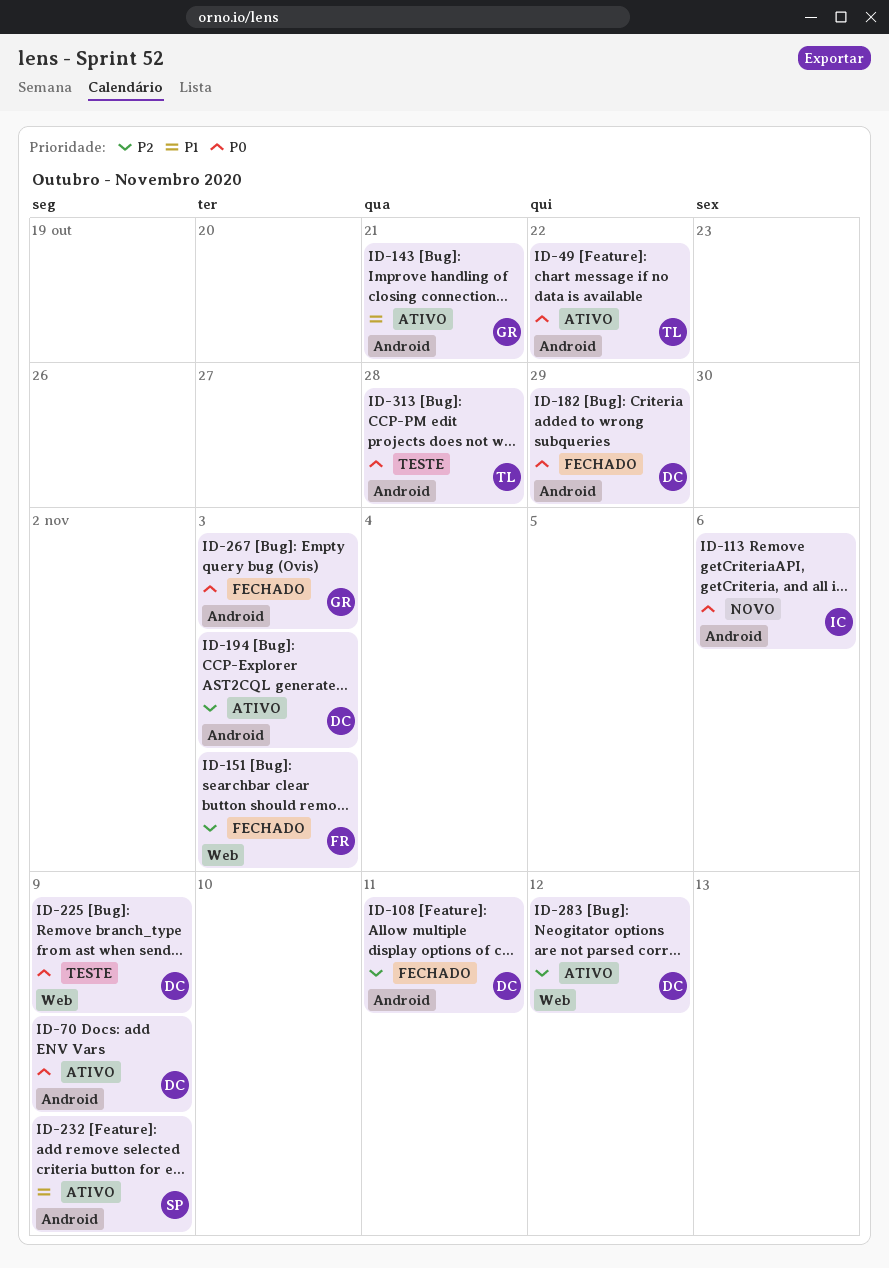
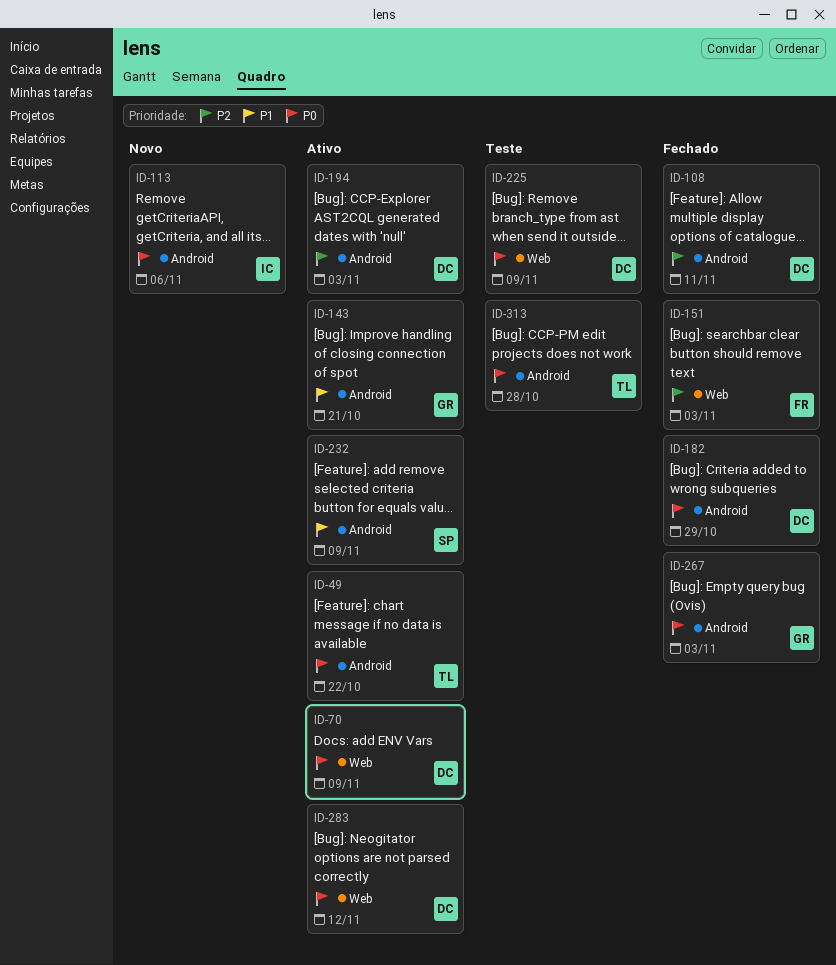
ID-70, label: Android -> Web
ID-283, priority: P2 -> P0

